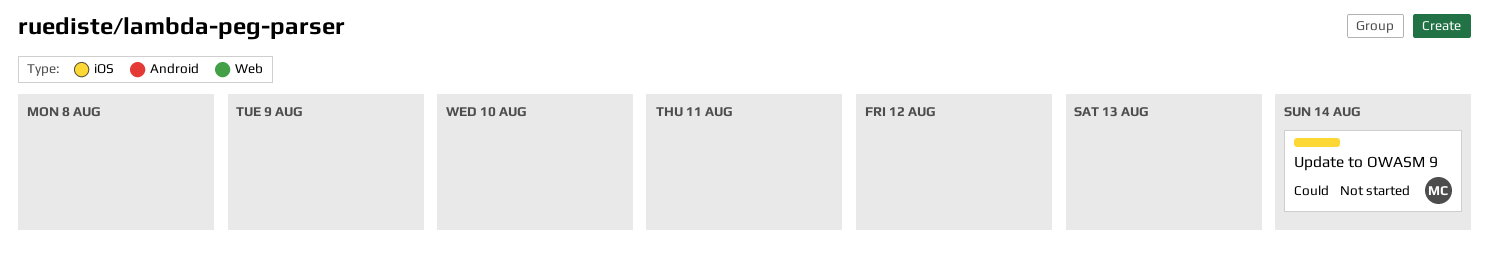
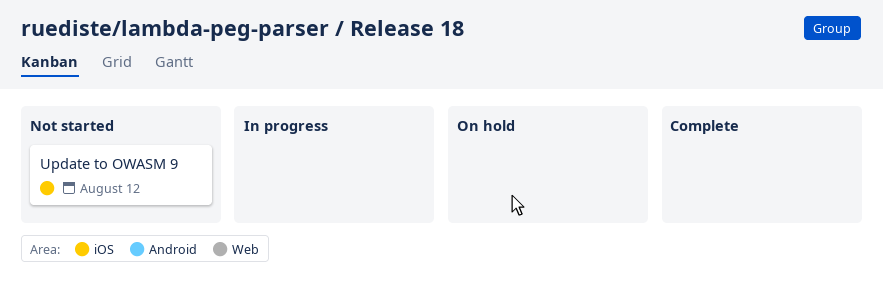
Update to OWASM 9, due: Aug 14 -> Aug 12

